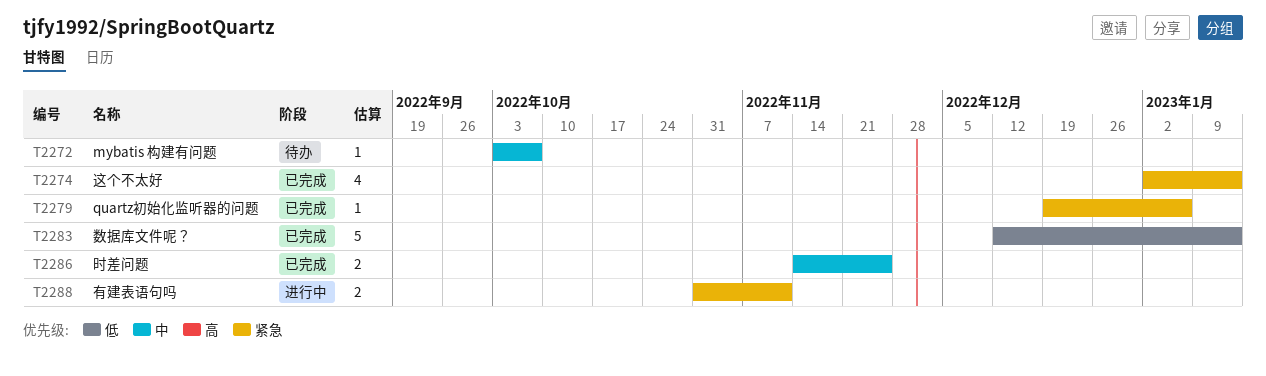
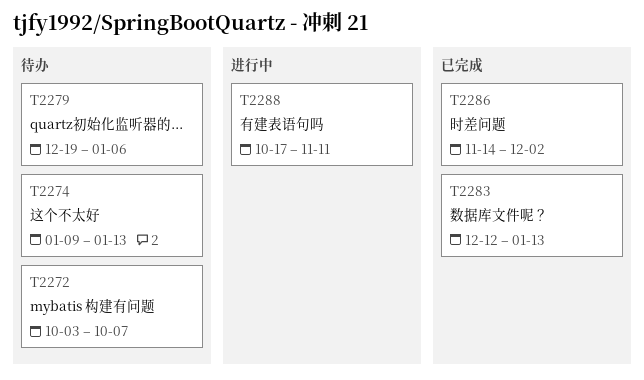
T2274, status: 已完成 -> 待办
T2274, start: Jan 2 -> Jan 9
T2279, status: 已完成 -> 待办
T2286, due: Nov 25 -> Dec 2
T2288, start: Oct 31 -> Oct 17

